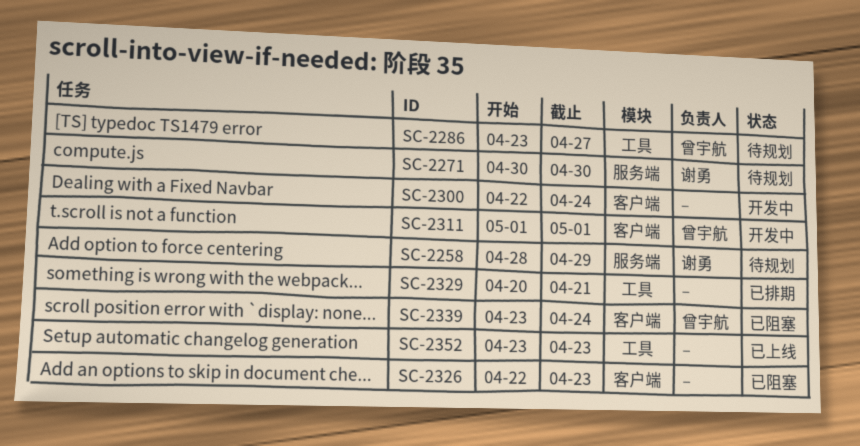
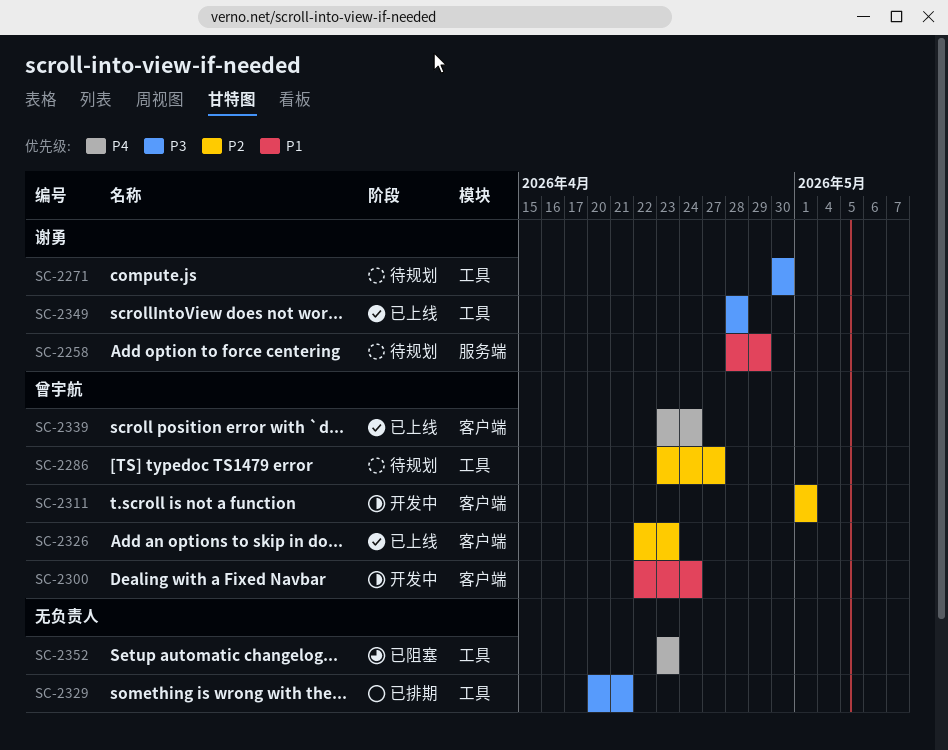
SC-2271, label: 服务端 -> 工具
SC-2300, owner: none -> 曾宇航
SC-2326, status: 已阻塞 -> 已上线
SC-2326, owner: none -> 曾宇航
SC-2339, status: 已阻塞 -> 已上线
SC-2349: none -> present
SC-2352, status: 已上线 -> 已阻塞

